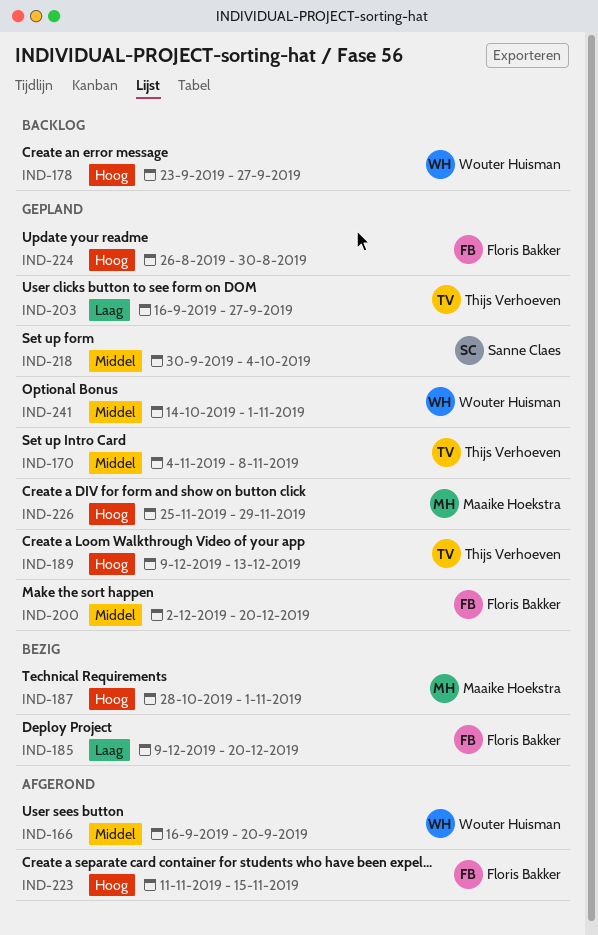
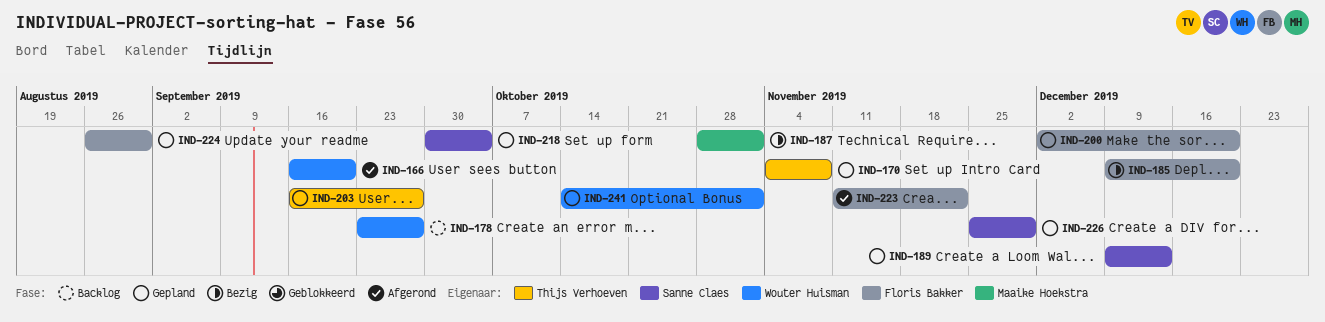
IND-189, owner: Thijs Verhoeven -> Sanne Claes
IND-223, due: Nov 15 -> Nov 22
IND-226, owner: Maaike Hoekstra -> Sanne Claes

